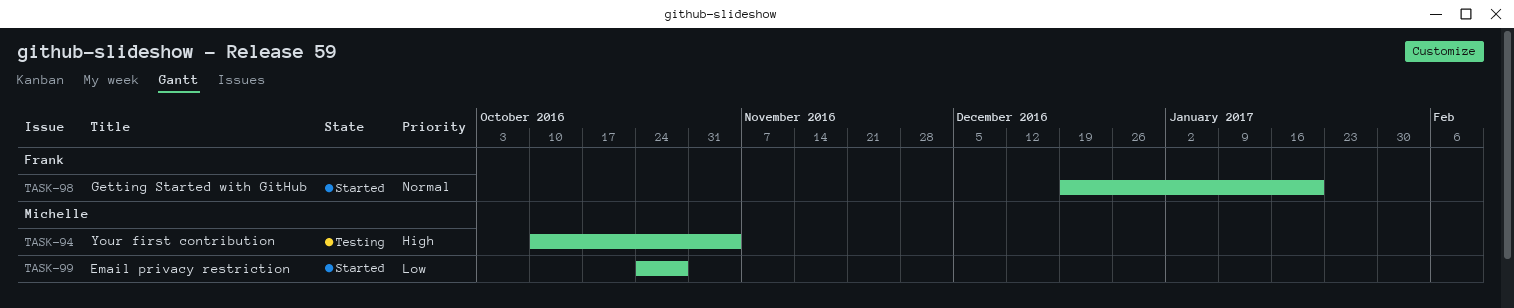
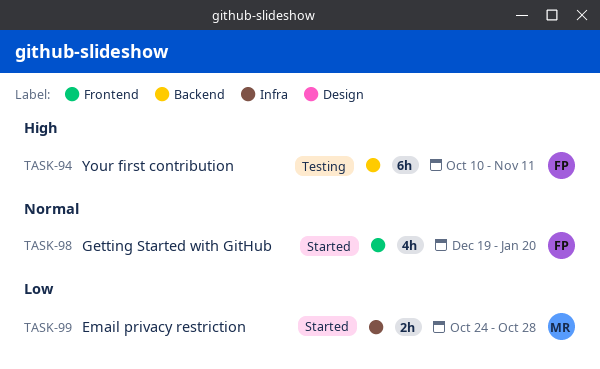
TASK-94, owner: Michelle -> Frank
TASK-94, due: Nov 4 -> Nov 11

